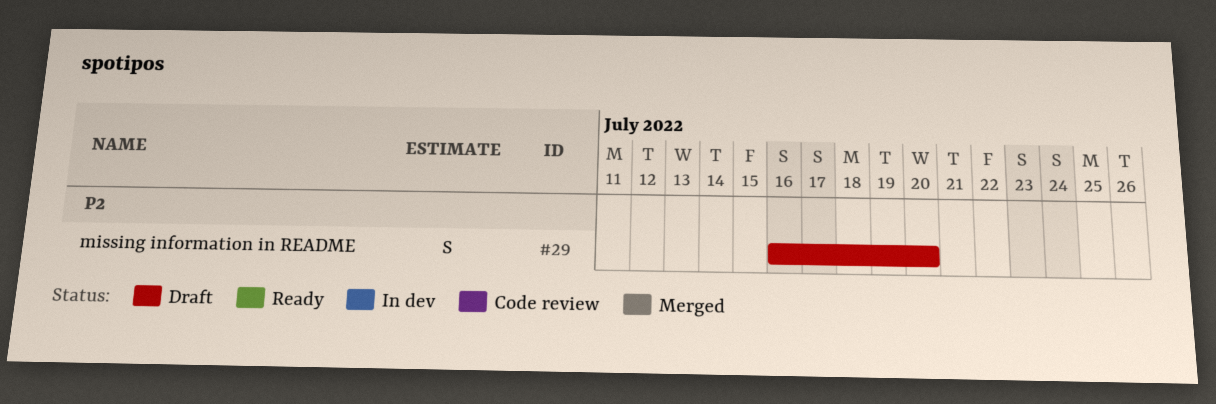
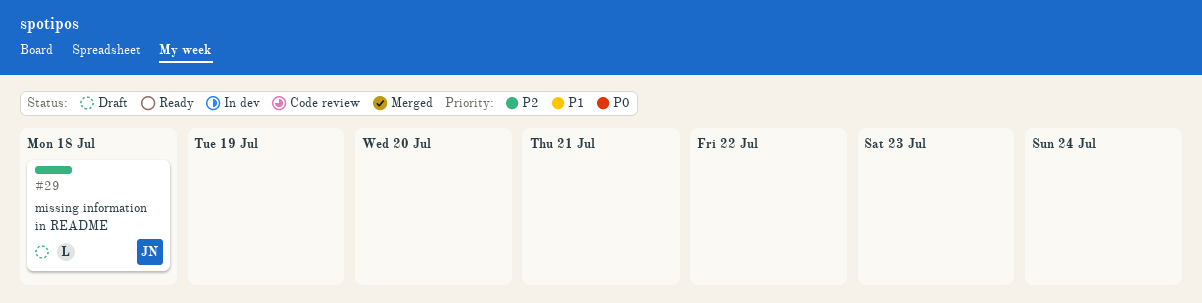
#29, estimate: S -> L
#29, due: Jul 20 -> Jul 18

